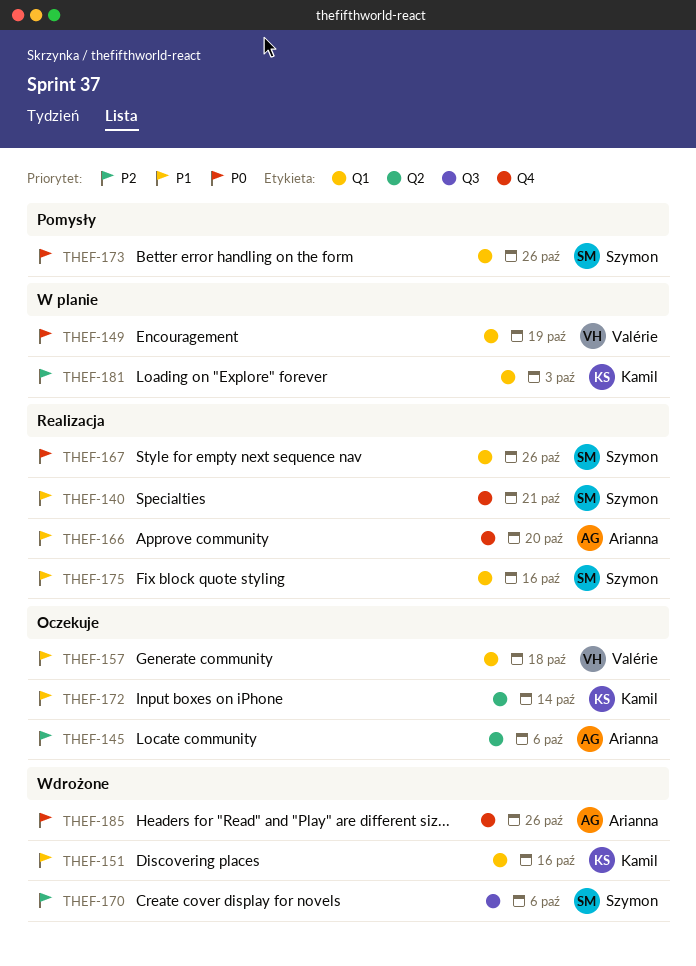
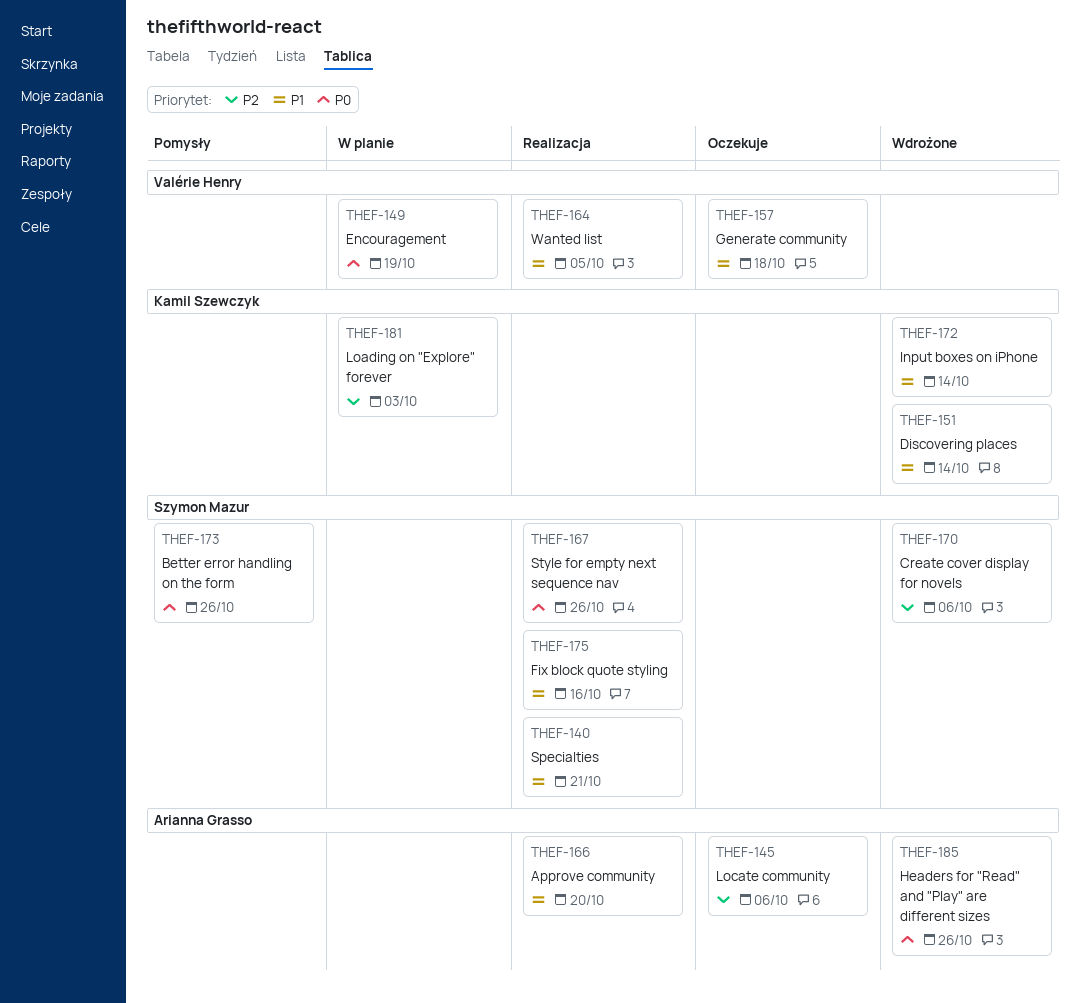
THEF-151, due: Oct 16 -> Oct 14
THEF-164: none -> present
THEF-172, status: Oczekuje -> Wdrożone

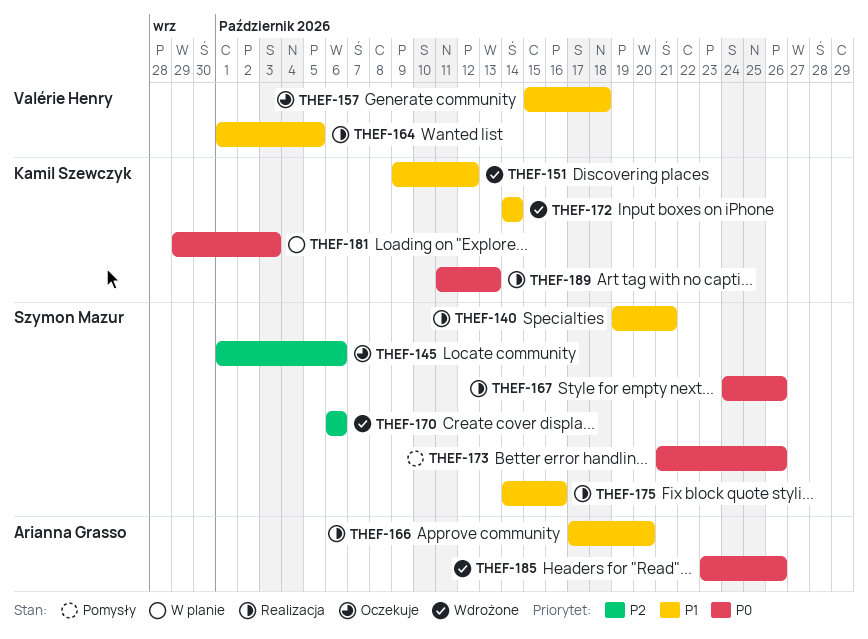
THEF-145, owner: Arianna Grasso -> Szymon Mazur
THEF-149: present -> none
THEF-151, due: Oct 14 -> Oct 12
THEF-181, priority: P2 -> P0
THEF-189: none -> present

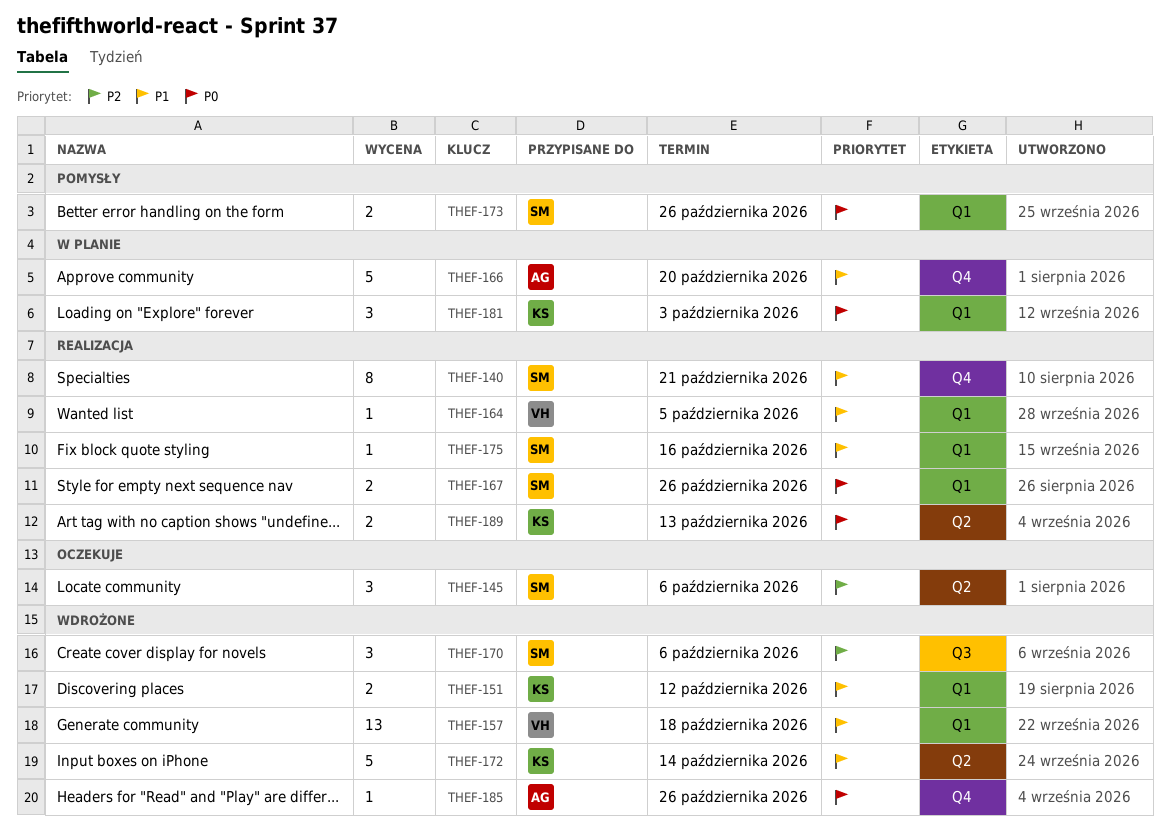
THEF-157, status: Oczekuje -> Wdrożone
THEF-166, status: Realizacja -> W planie

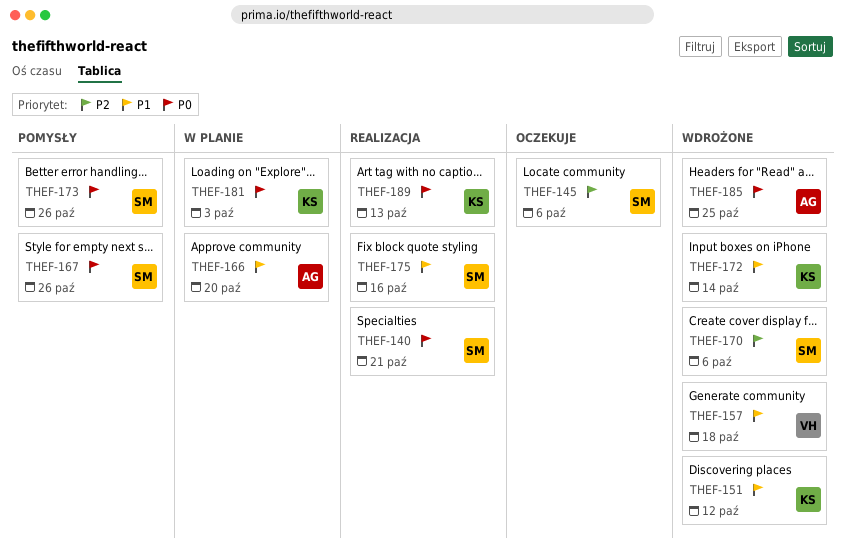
THEF-140, priority: P1 -> P0
THEF-164: present -> none
THEF-167, status: Realizacja -> Pomysły
THEF-185, due: Oct 26 -> Oct 25

